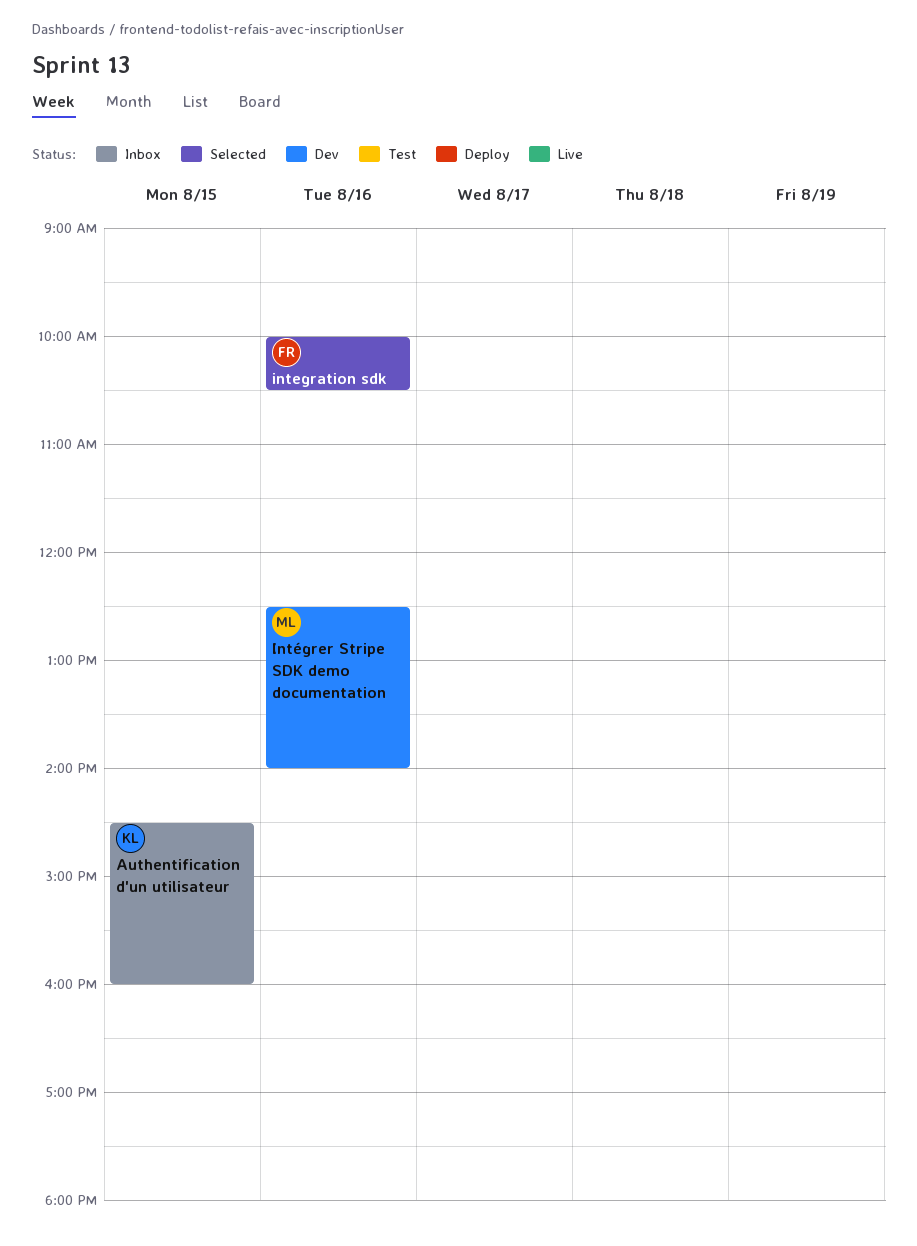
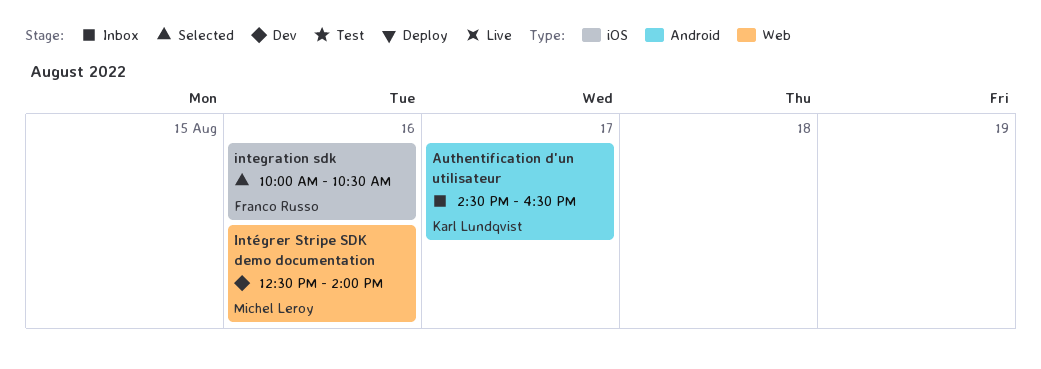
Authentification d'un utilisateur, day: Aug 15 -> Aug 17
Authentification d'un utilisateur, ends: 16:00 -> 16:30

